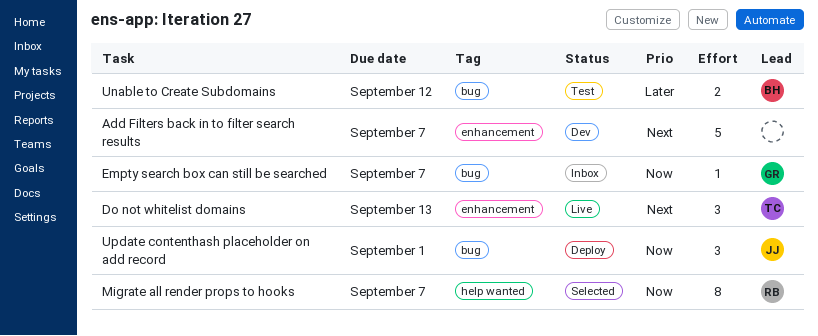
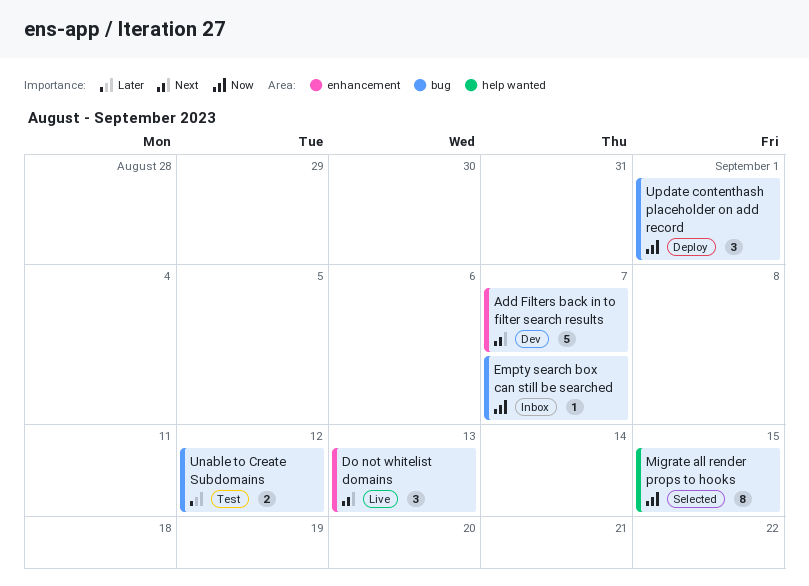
Migrate all render props to hooks, due: Sep 7 -> Sep 15

